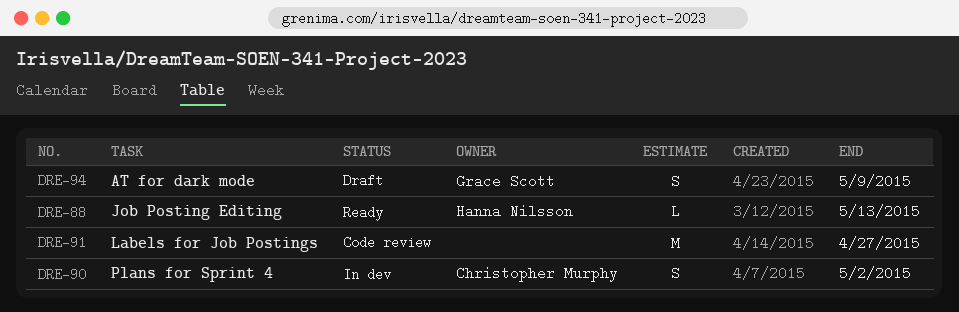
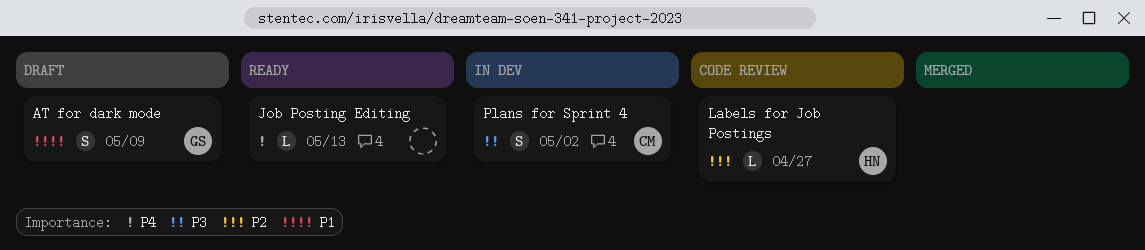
Job Posting Editing, owner: Hanna Nilsson -> none
Labels for Job Postings, owner: none -> Hanna Nilsson
Labels for Job Postings, estimate: M -> L

